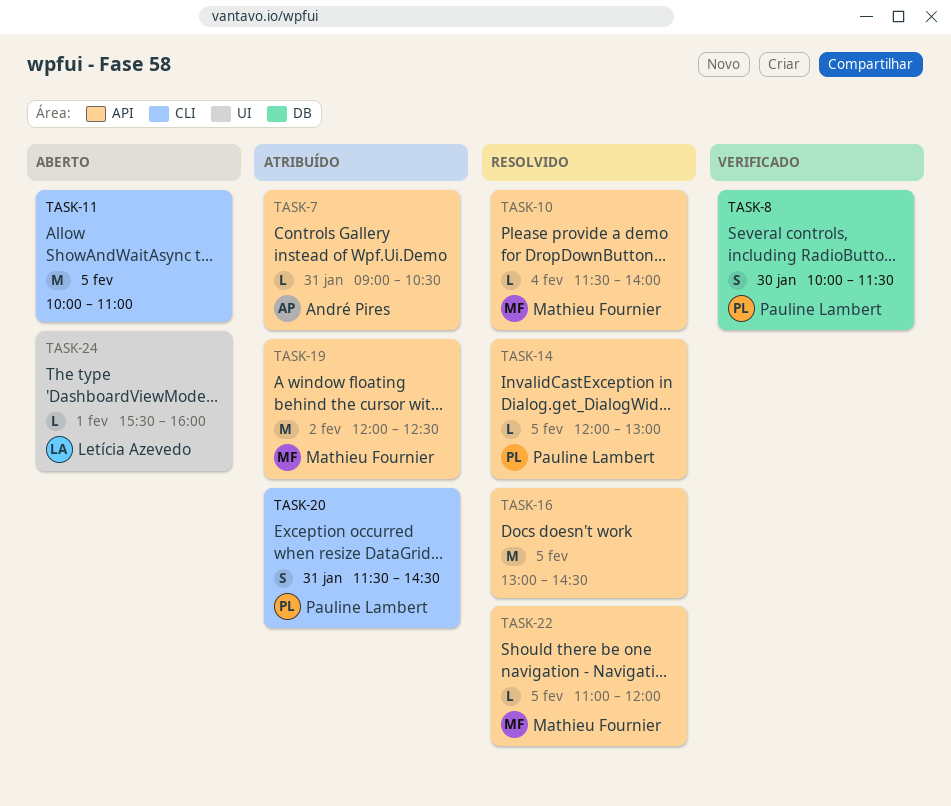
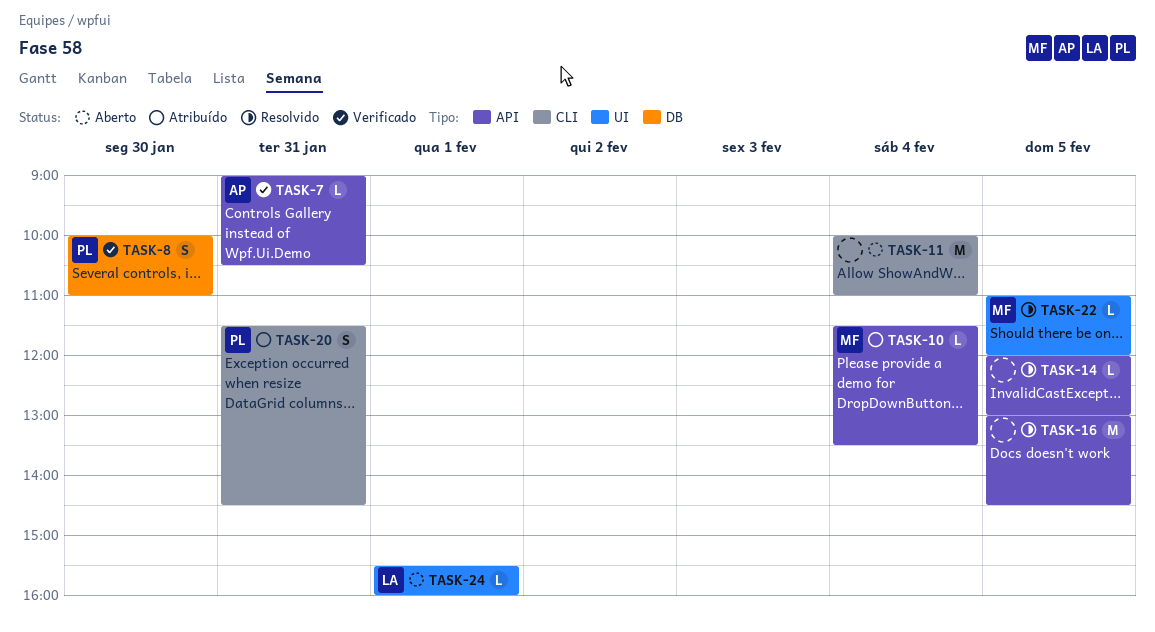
TASK-7, status: Atribuído -> Verificado
TASK-8, ends: 11:30 -> 11:00
TASK-10, status: Resolvido -> Atribuído
TASK-10, ends: 14:00 -> 13:30
TASK-11, day: Feb 5 -> Feb 4
TASK-14, owner: Pauline Lambert -> none
TASK-19: present -> none
TASK-22, label: API -> UI

